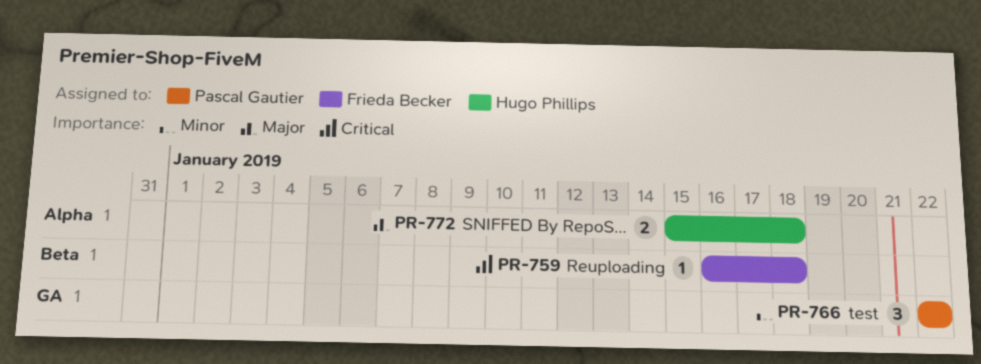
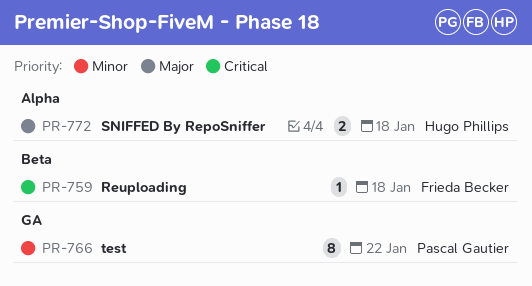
PR-766, estimate: 3 -> 8

